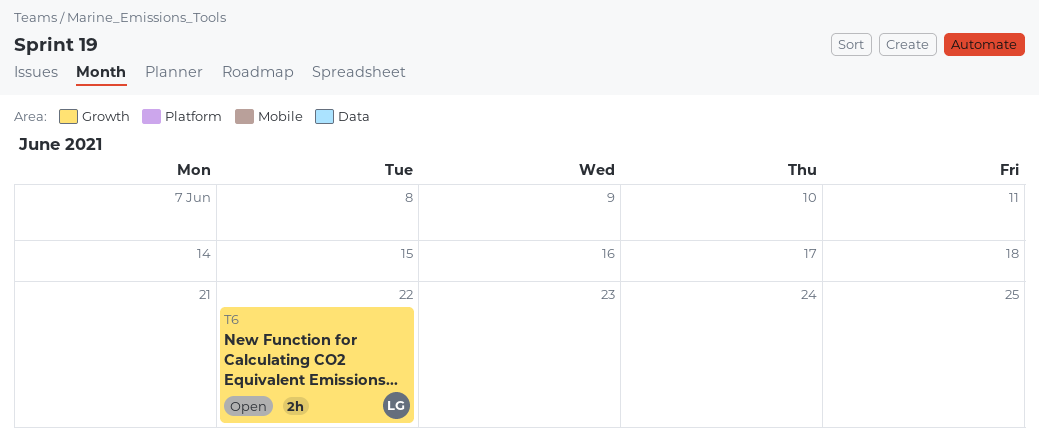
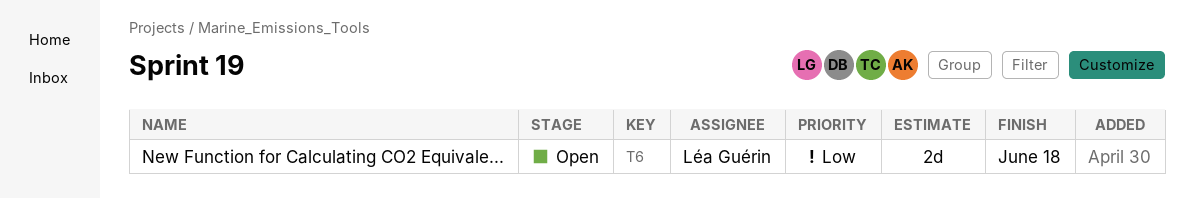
T6, estimate: 2h -> 2d
T6, due: Jun 22 -> Jun 18

